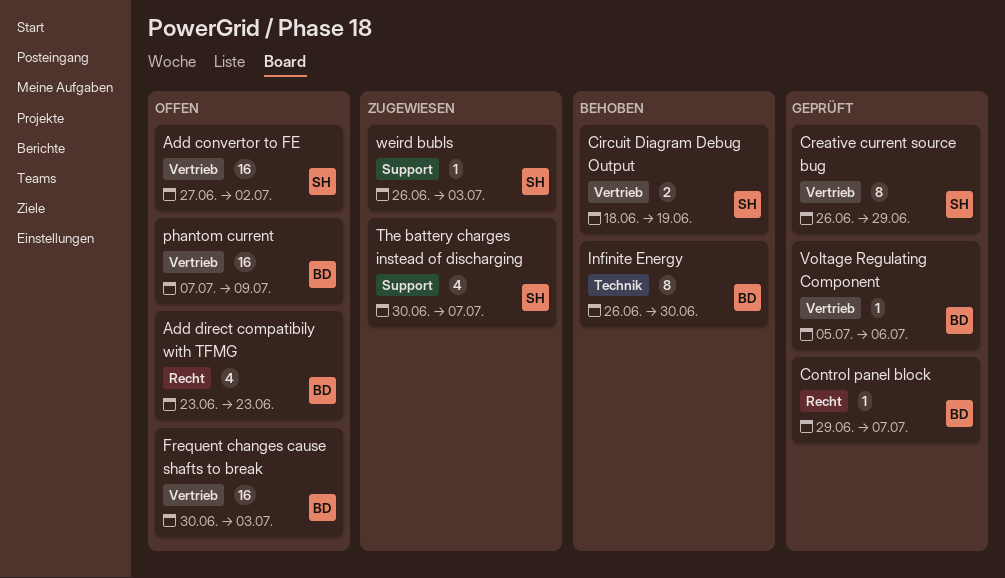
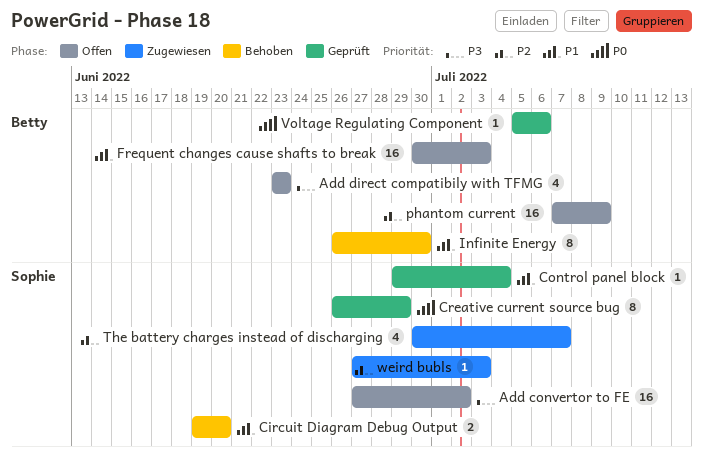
Circuit Diagram Debug Output, start: Jun 18 -> Jun 19
Circuit Diagram Debug Output, due: Jun 19 -> Jun 20
Control panel block, owner: Betty -> Sophie
Control panel block, due: Jul 7 -> Jul 4
weird bubls, start: Jun 26 -> Jun 27

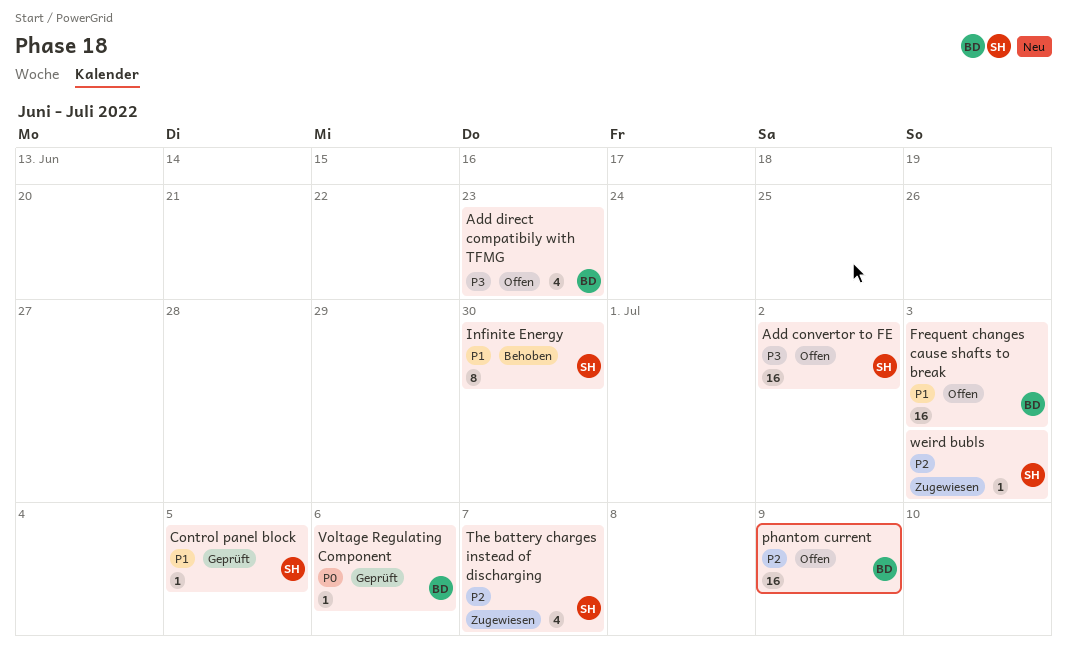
Circuit Diagram Debug Output: present -> none
Control panel block, due: Jul 4 -> Jul 5
Creative current source bug: present -> none
Infinite Energy, owner: Betty -> Sophie

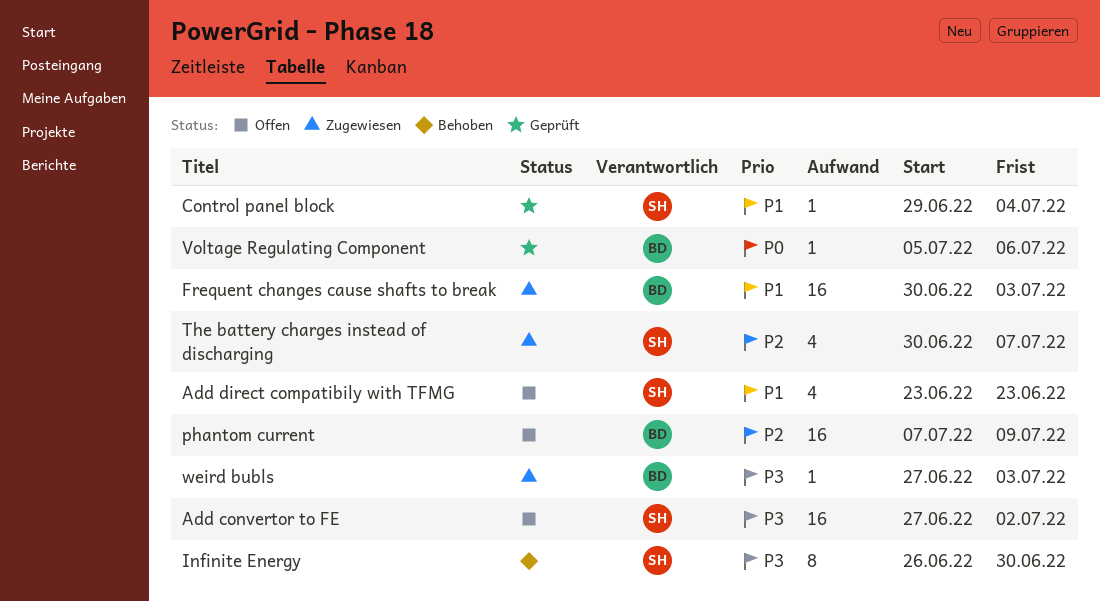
Add direct compatibily with TFMG, owner: BD -> SH
Add direct compatibily with TFMG, priority: P3 -> P1
Control panel block, due: Jul 5 -> Jul 4
Frequent changes cause shafts to break, status: Offen -> Zugewiesen
Infinite Energy, priority: P1 -> P3
weird bubls, owner: SH -> BD
weird bubls, priority: P2 -> P3

